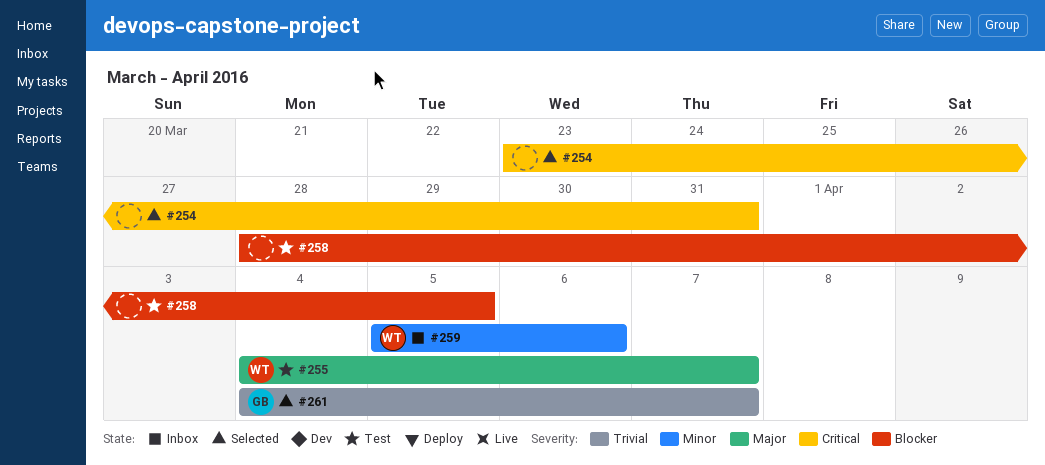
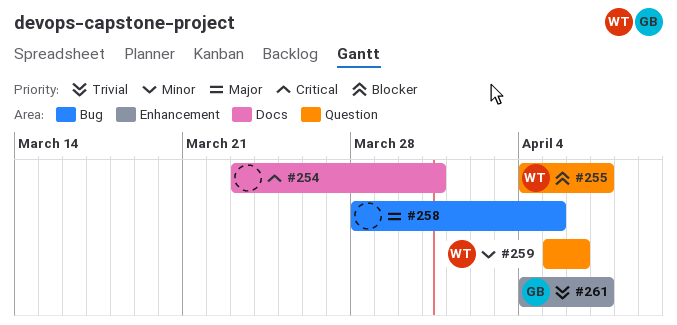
#255, priority: Major -> Blocker
#258, priority: Blocker -> Major

